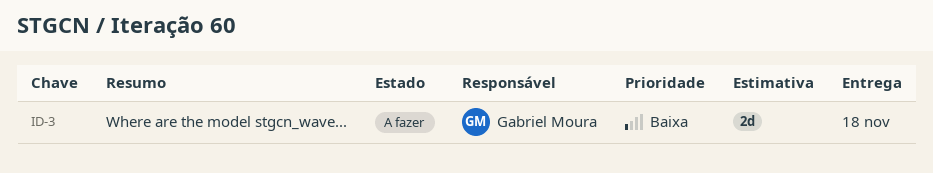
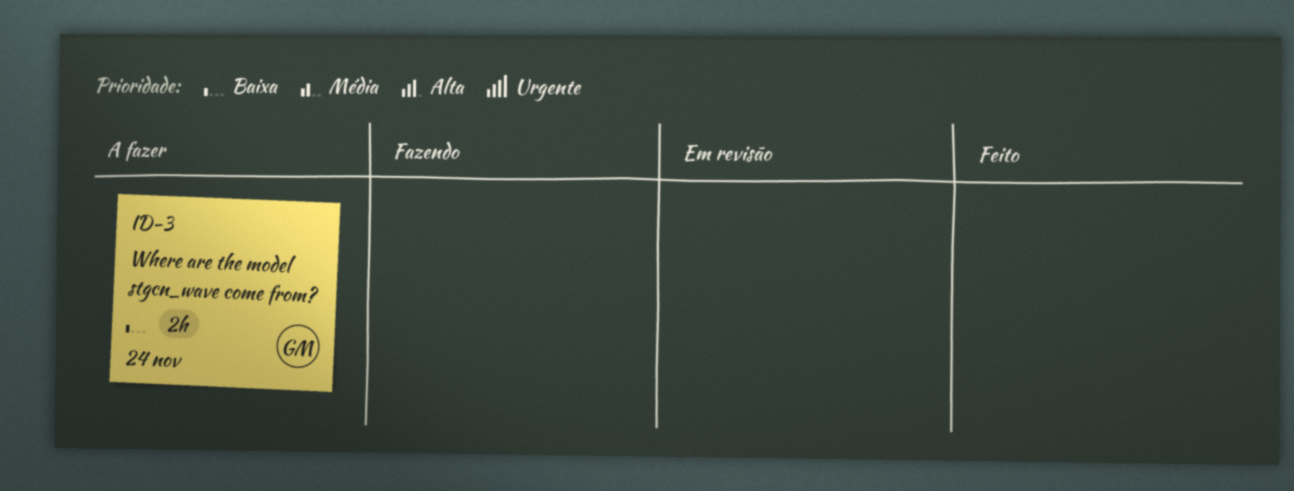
ID-3, estimate: 2d -> 2h
ID-3, due: Nov 18 -> Nov 24

